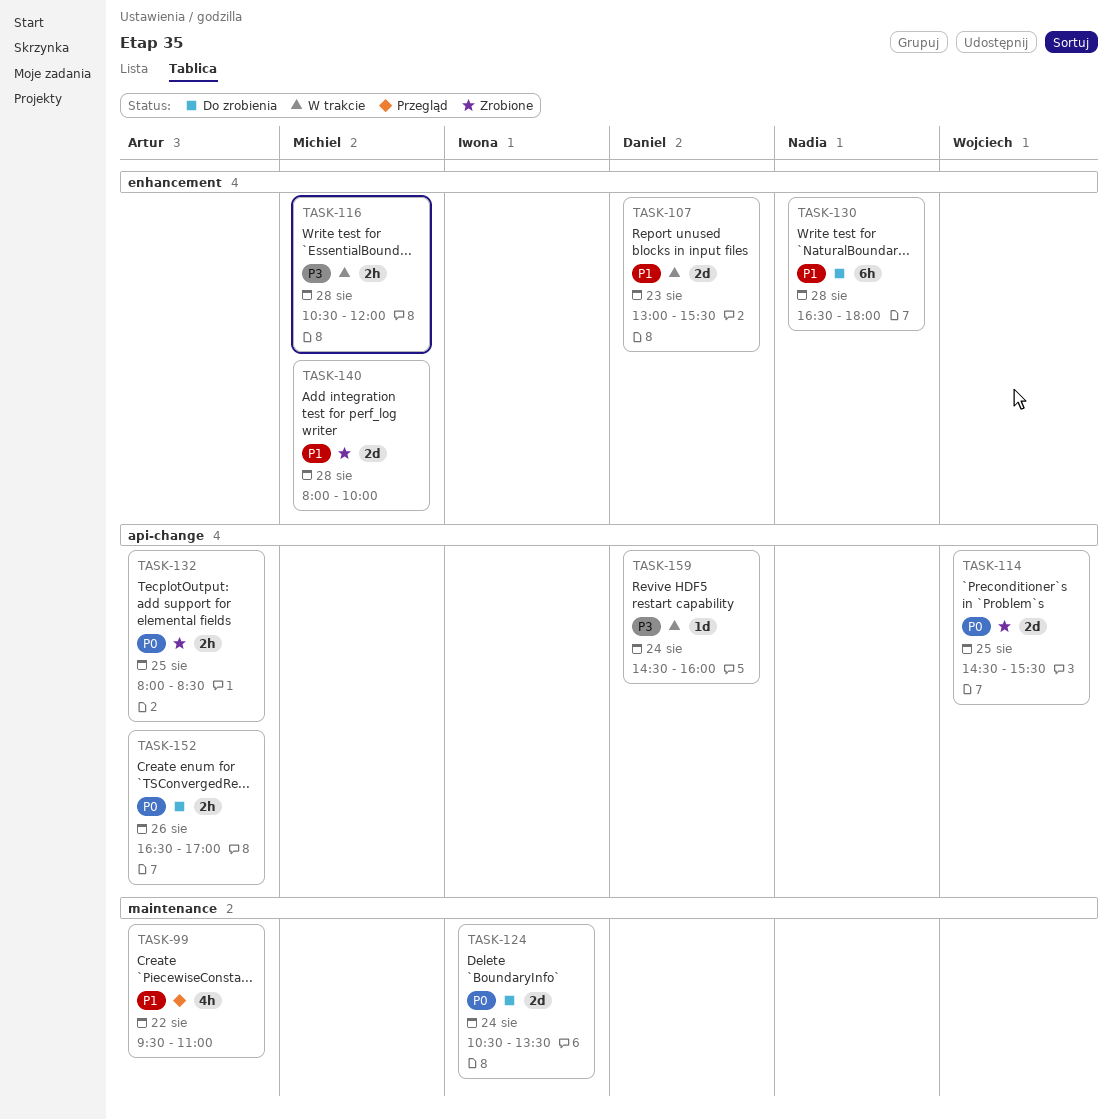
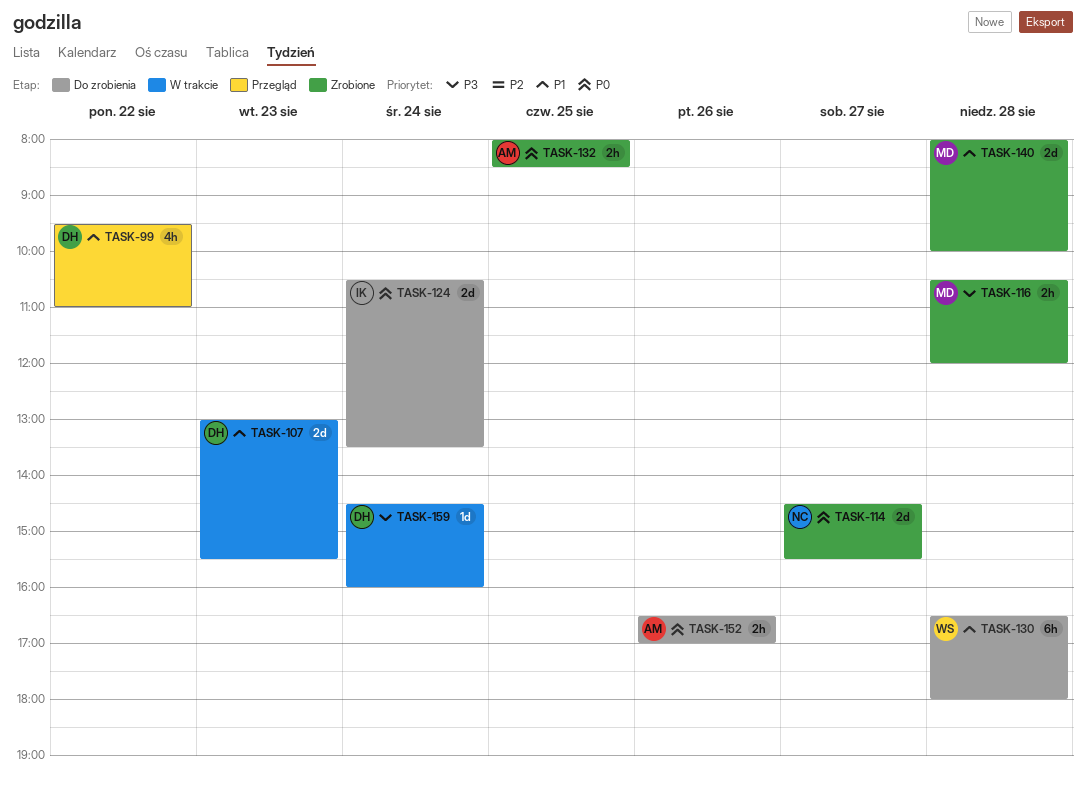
TASK-99, owner: Artur -> Daniel
TASK-114, owner: Wojciech -> Nadia
TASK-114, day: Aug 25 -> Aug 27
TASK-116, status: W trakcie -> Zrobione
TASK-130, owner: Nadia -> Wojciech

